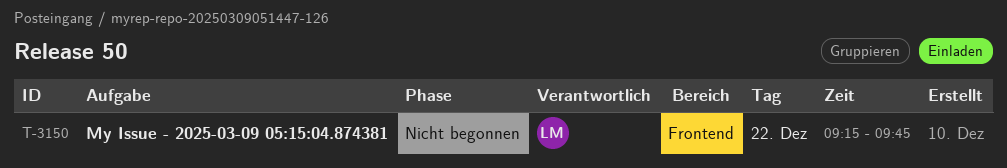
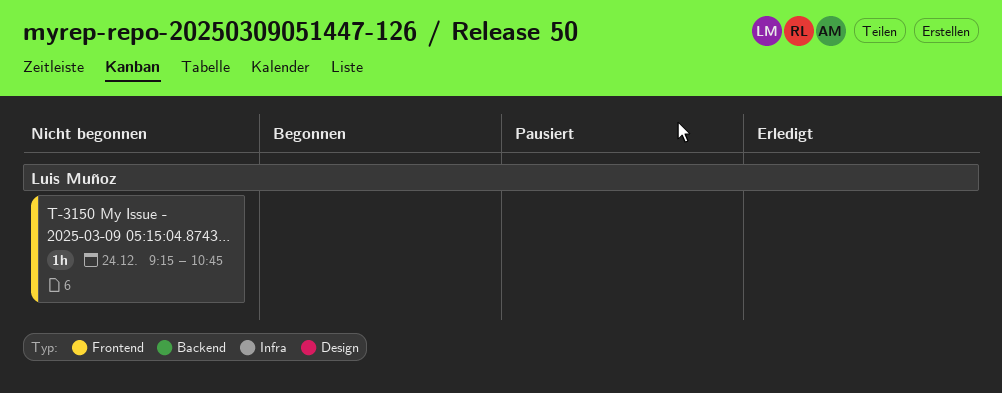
T-3150, day: Dec 22 -> Dec 24
T-3150, ends: 09:45 -> 10:45

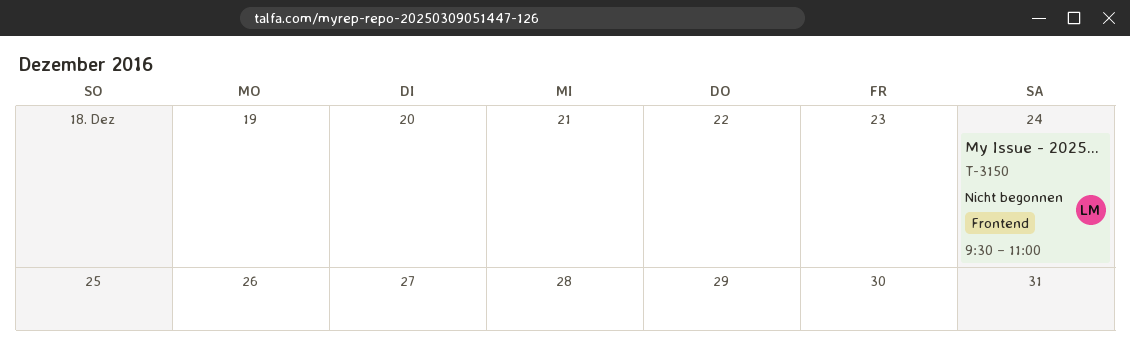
T-3150, begins: 09:15 -> 09:30
T-3150, ends: 10:45 -> 11:00

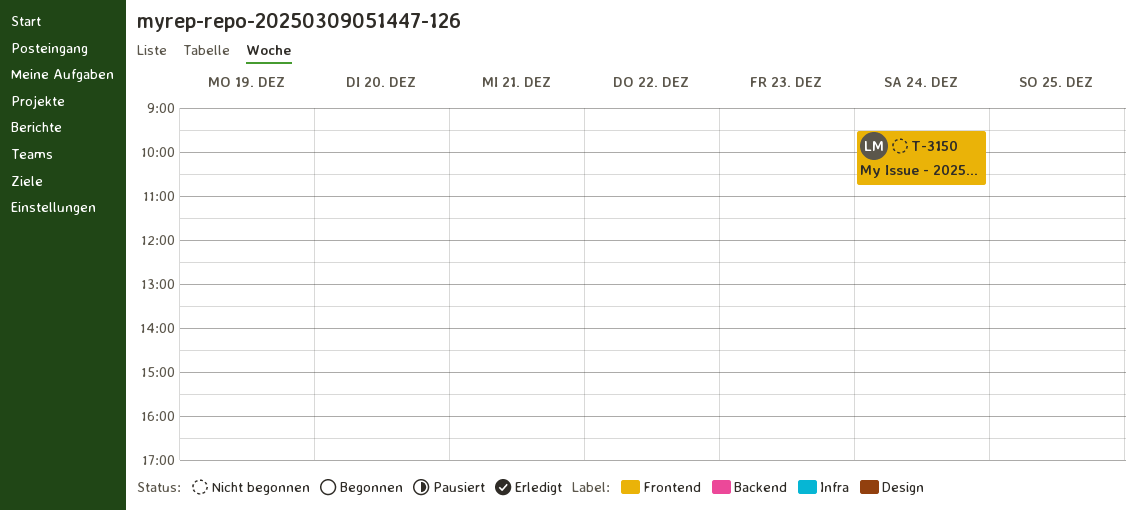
T-3150, ends: 11:00 -> 10:45

